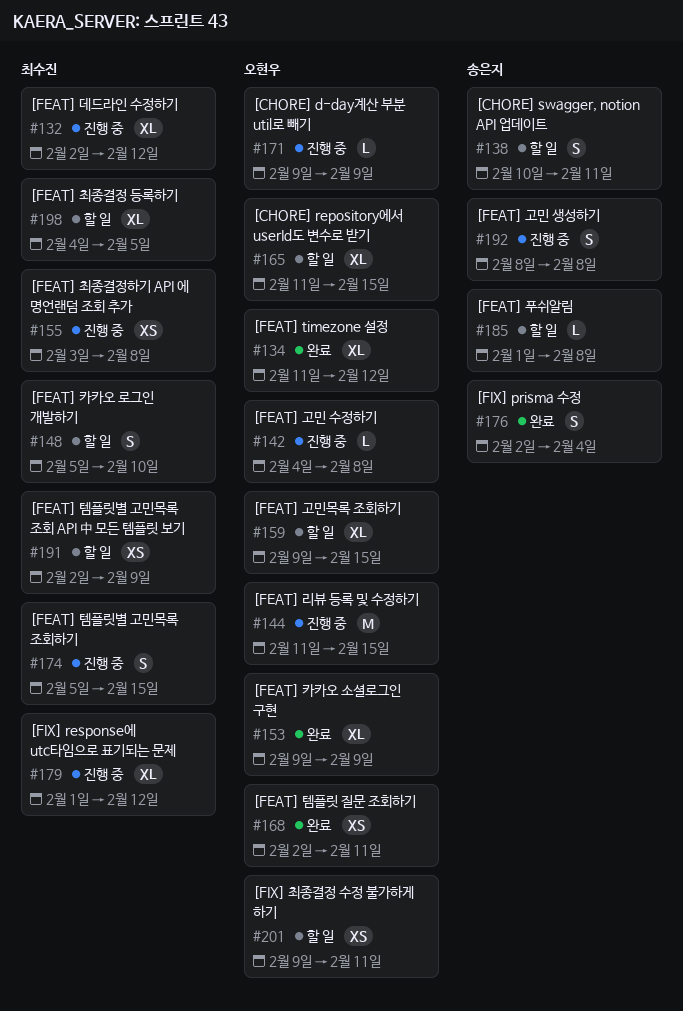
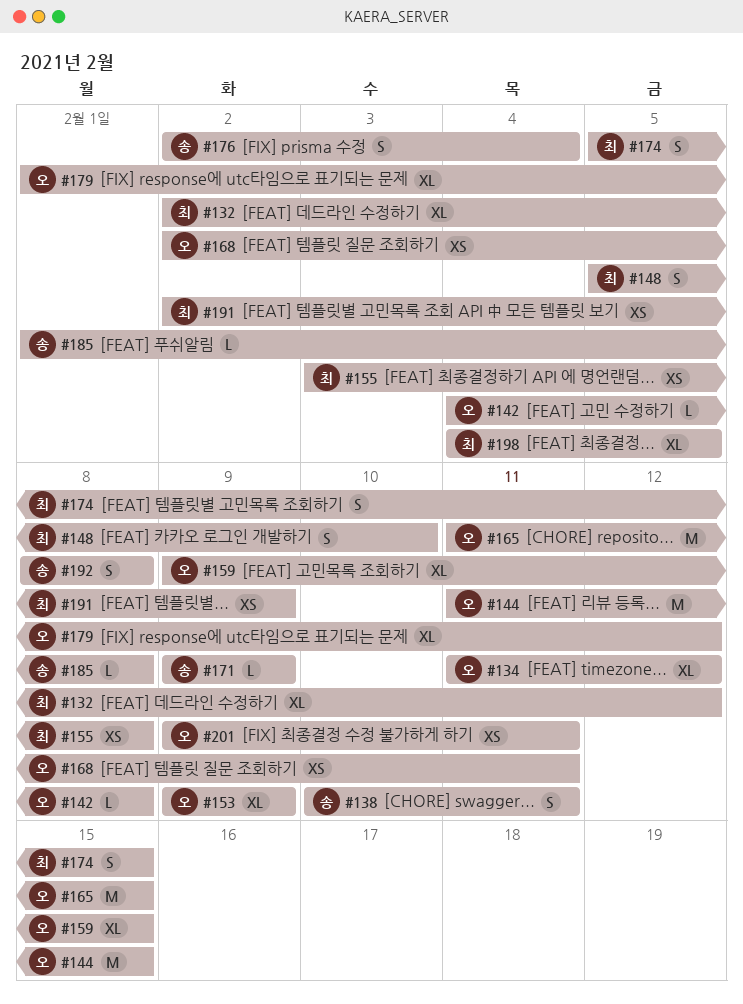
#165, estimate: XL -> M
#171, owner: 오현우 -> 송은지
#179, owner: 최수진 -> 오현우

